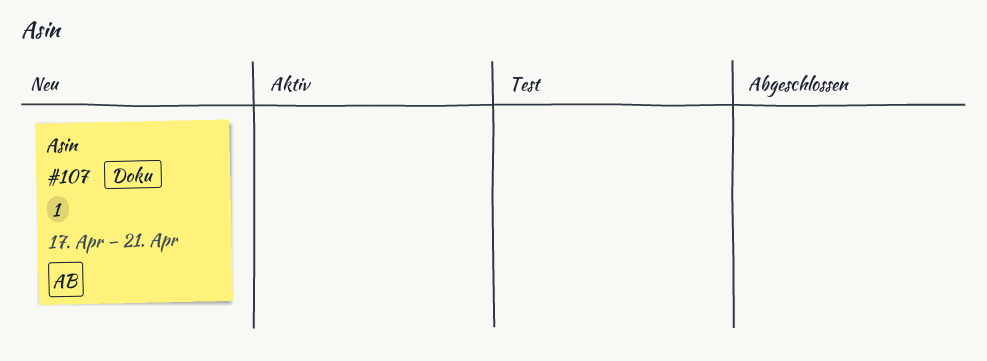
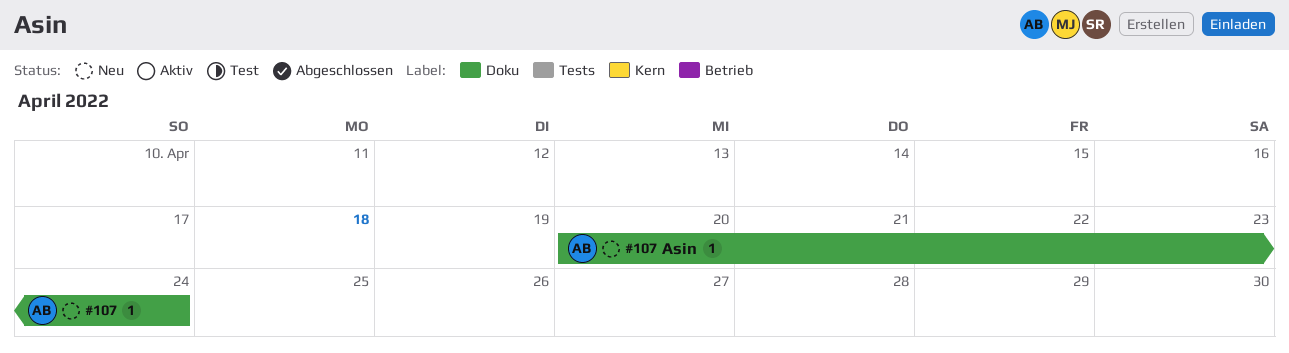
#107, start: Apr 17 -> Apr 20
#107, due: Apr 21 -> Apr 24

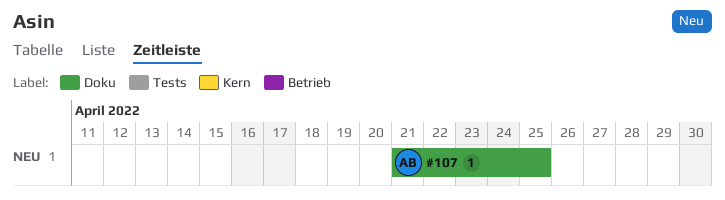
#107, start: Apr 20 -> Apr 21
#107, due: Apr 24 -> Apr 25

